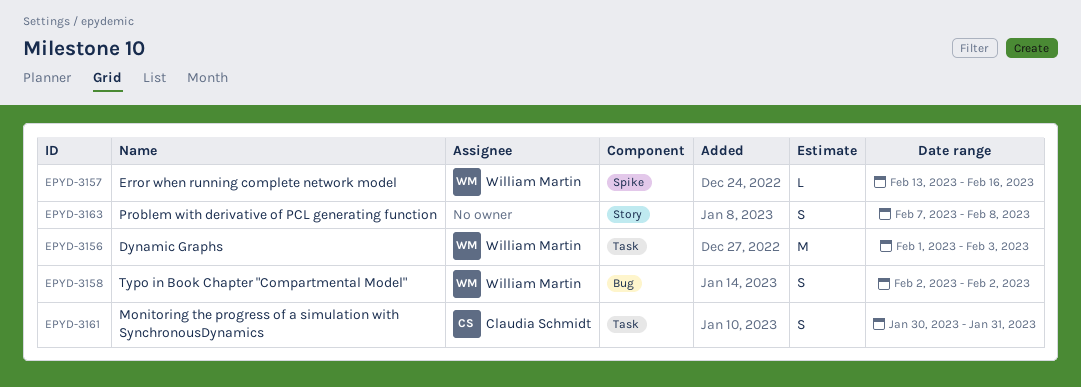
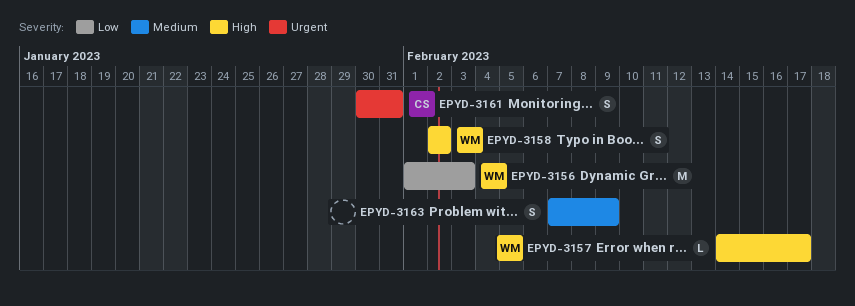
EPYD-3157, start: Feb 13 -> Feb 14
EPYD-3157, due: Feb 16 -> Feb 17
EPYD-3163, due: Feb 8 -> Feb 9

